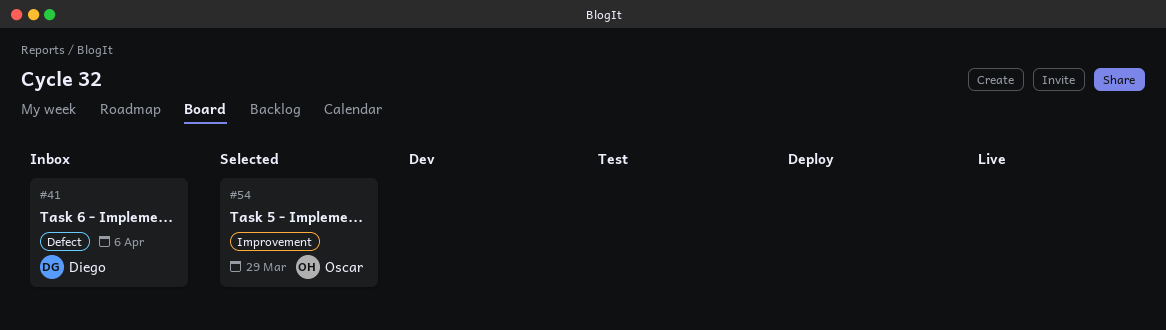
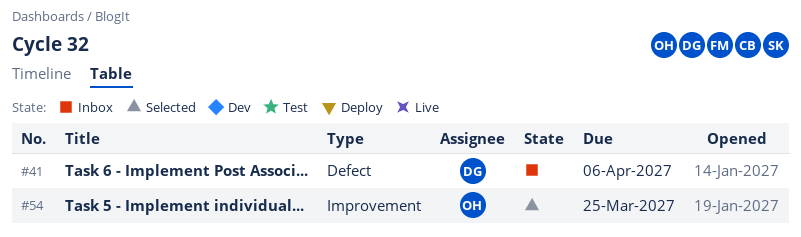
#54, due: Mar 29 -> Mar 25

